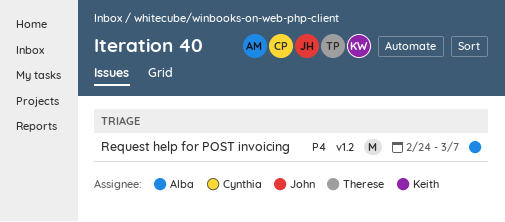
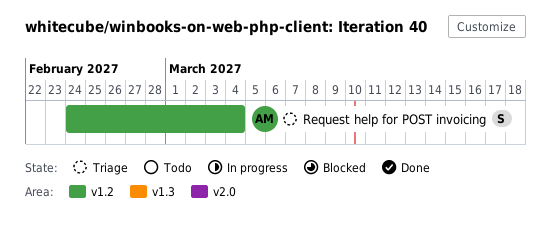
Request help for POST invoicing, estimate: M -> S
Request help for POST invoicing, due: Mar 7 -> Mar 4

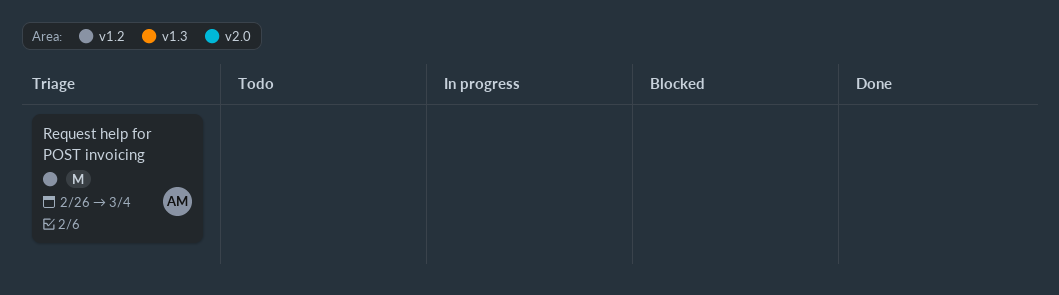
Request help for POST invoicing, estimate: S -> M
Request help for POST invoicing, start: Feb 24 -> Feb 26

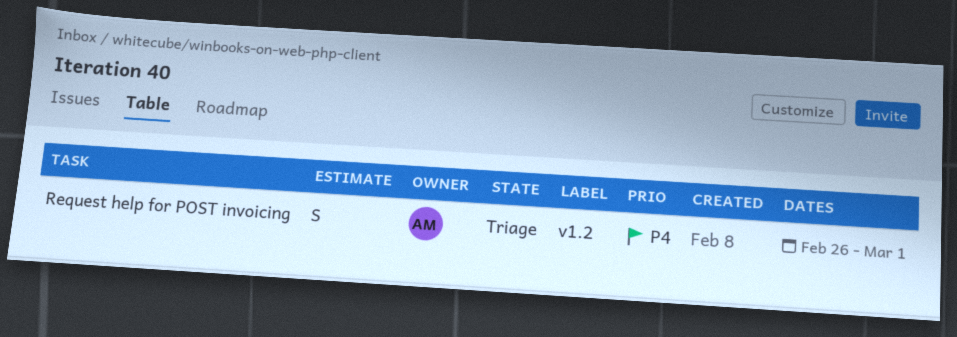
Request help for POST invoicing, estimate: M -> S
Request help for POST invoicing, due: Mar 4 -> Mar 1

